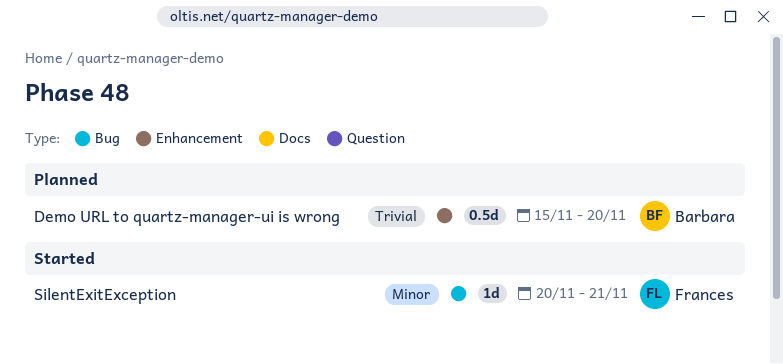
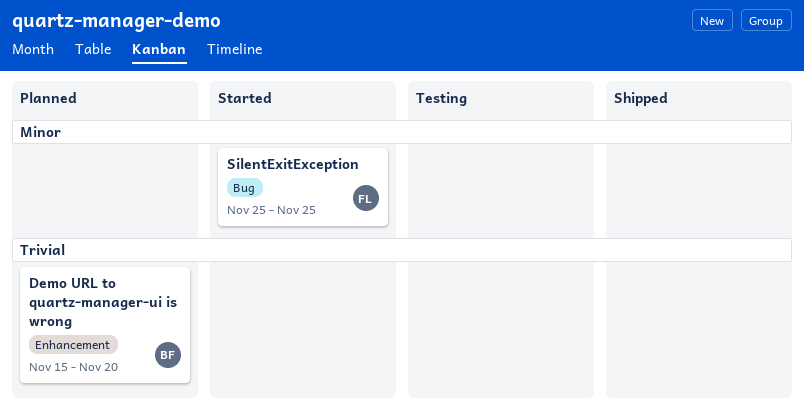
SilentExitException, start: Nov 20 -> Nov 25
SilentExitException, due: Nov 21 -> Nov 25

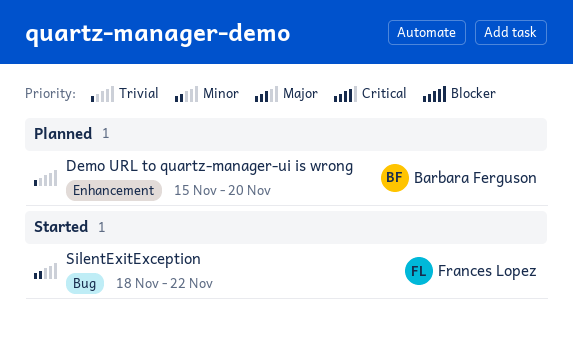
SilentExitException, start: Nov 25 -> Nov 18
SilentExitException, due: Nov 25 -> Nov 22

